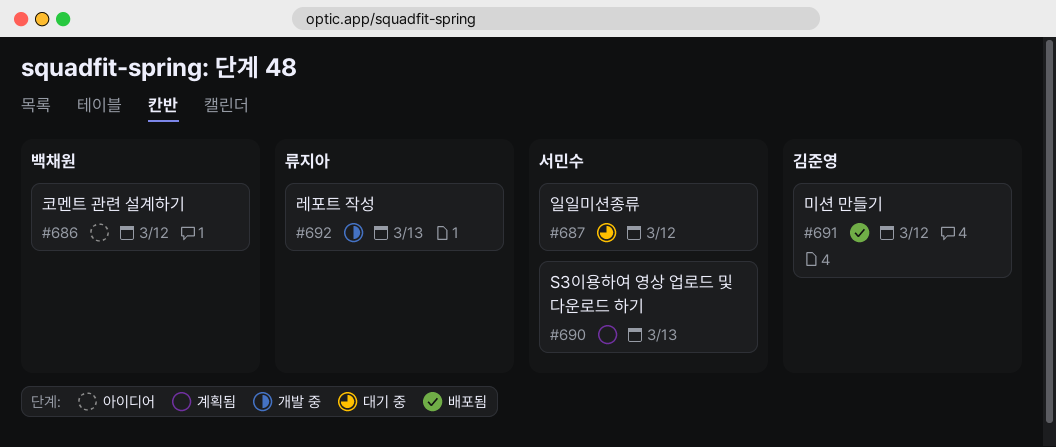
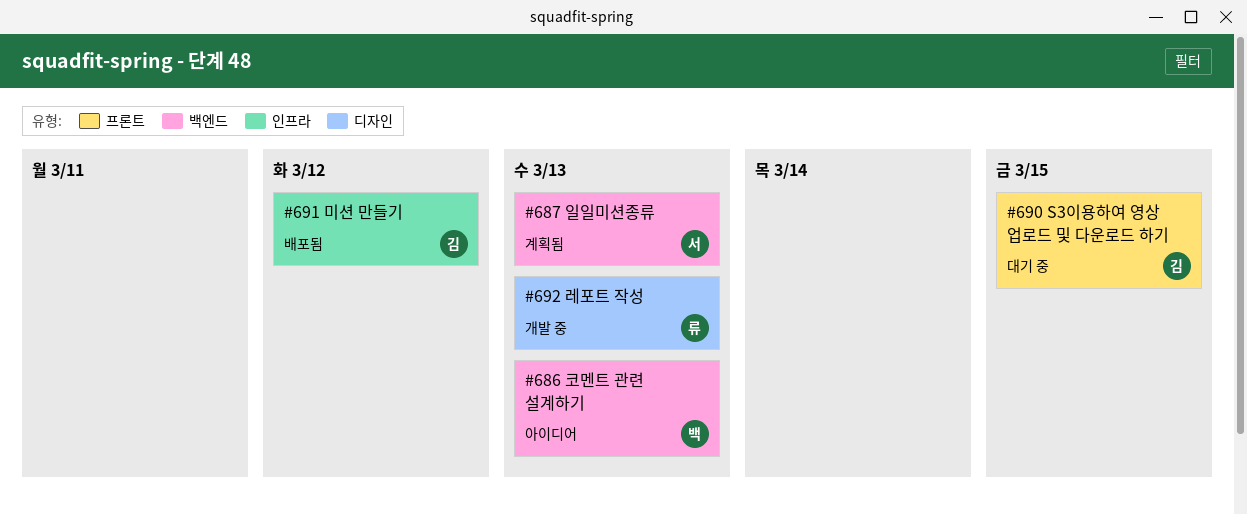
#686, due: Mar 12 -> Mar 13
#687, status: 대기 중 -> 계획됨
#687, due: Mar 12 -> Mar 13
#690, status: 계획됨 -> 대기 중
#690, owner: 서민수 -> 김준영
#690, due: Mar 13 -> Mar 15

